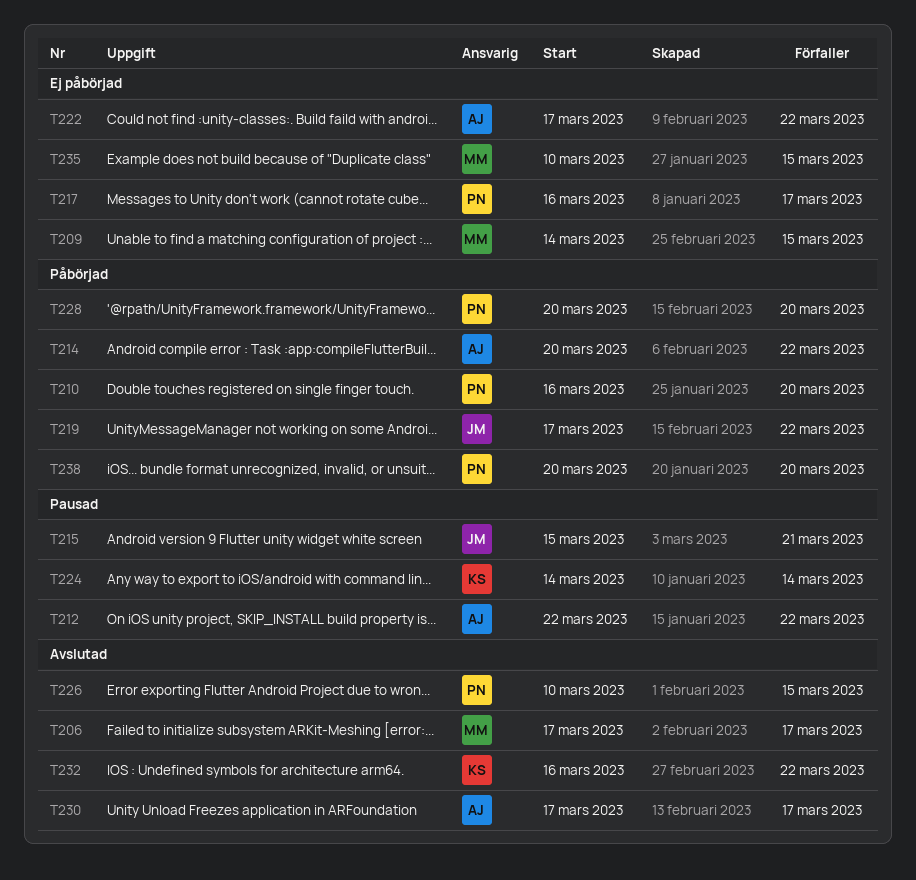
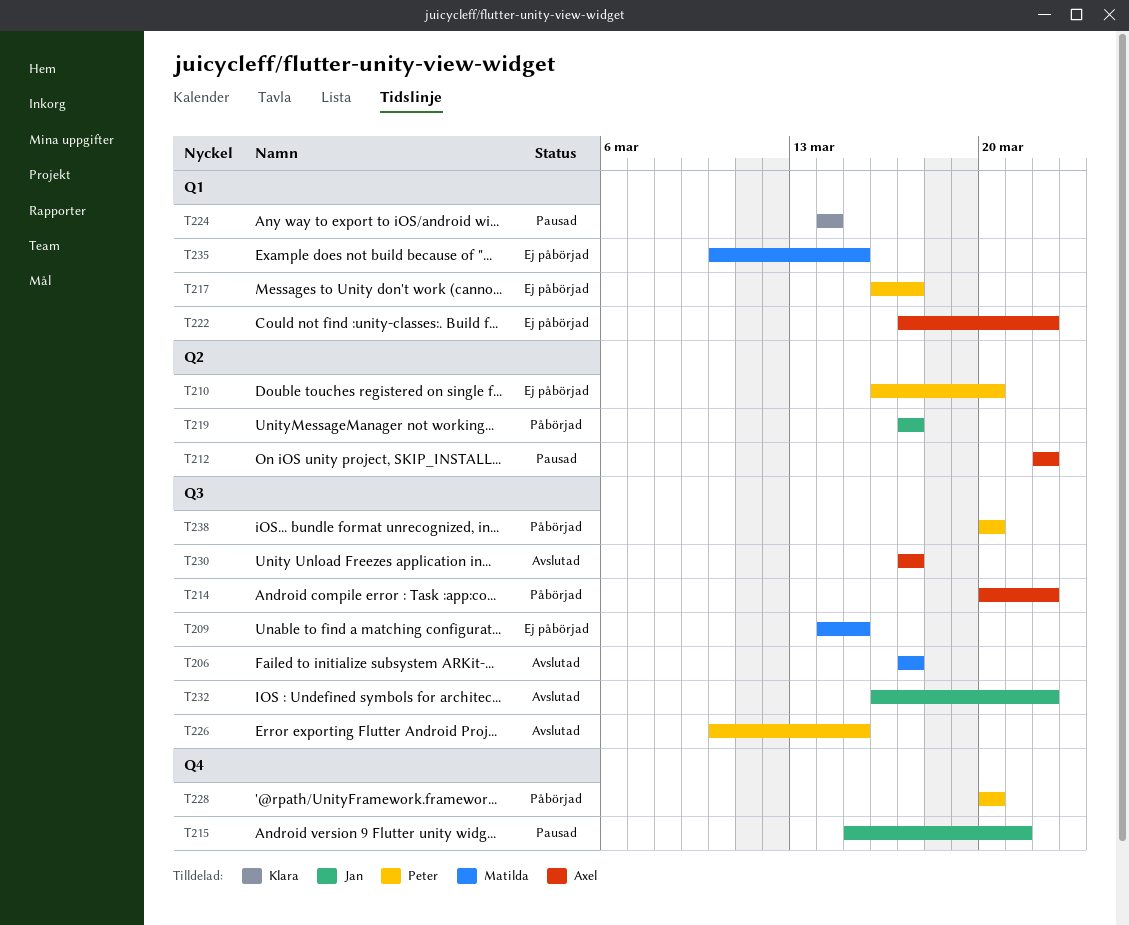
T210, status: Påbörjad -> Ej påbörjad
T219, due: Mar 22 -> Mar 17
T232, owner: Klara -> Jan

